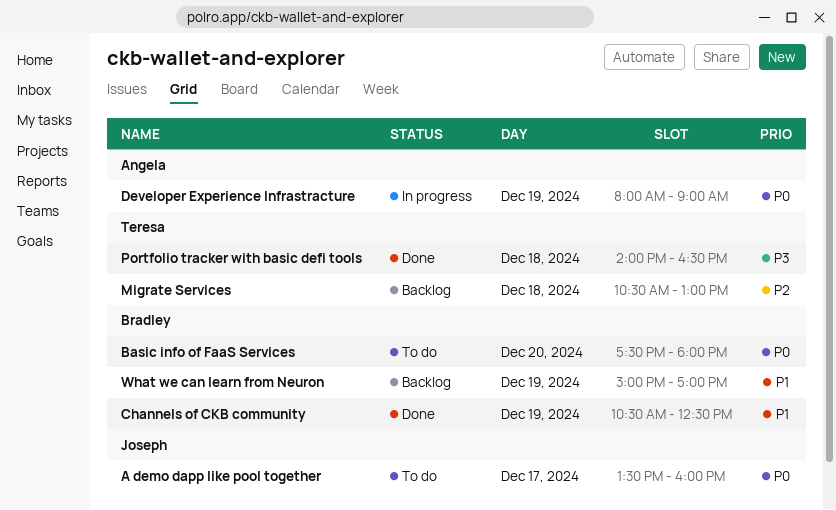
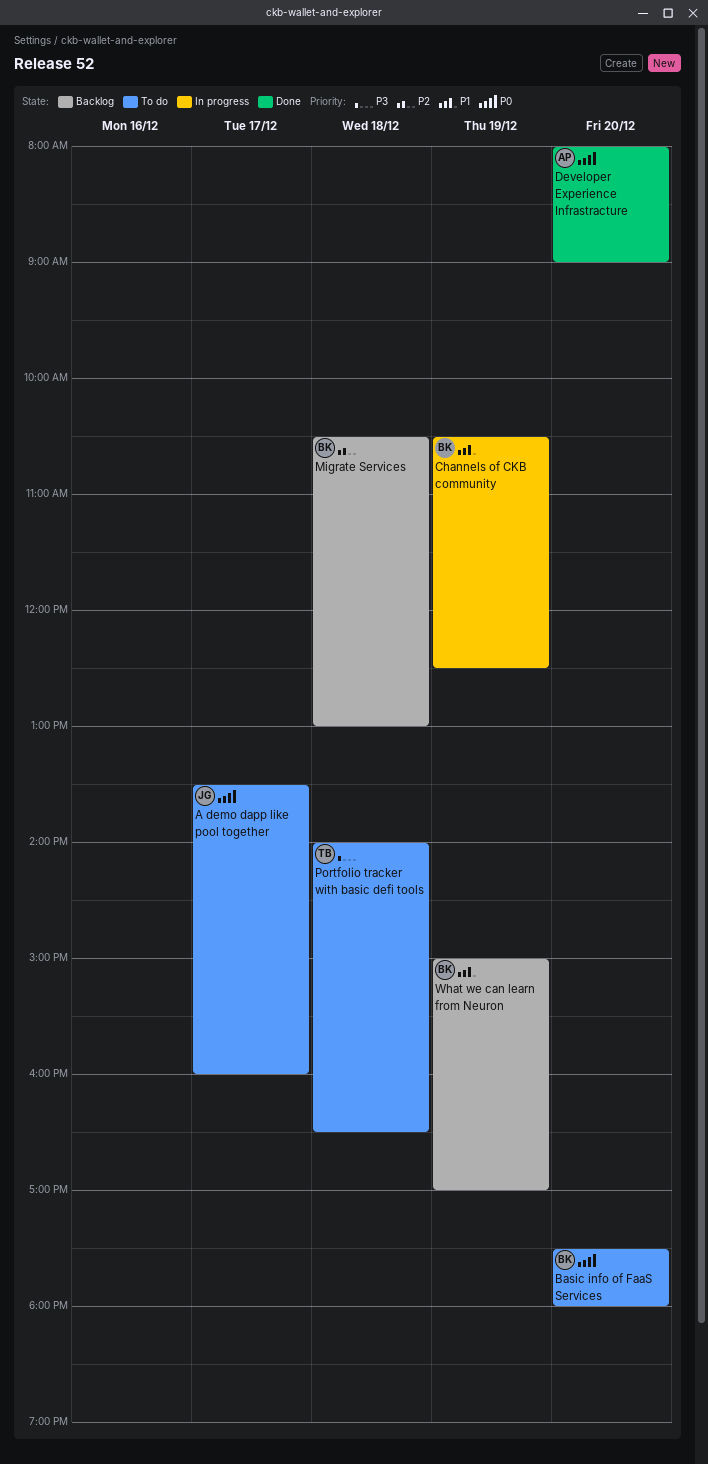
Channels of CKB community, status: Done -> In progress
Developer Experience Infrastracture, status: In progress -> Done
Developer Experience Infrastracture, day: Dec 19 -> Dec 20
Migrate Services, owner: Teresa -> Bradley
Portfolio tracker with basic defi tools, status: Done -> To do

